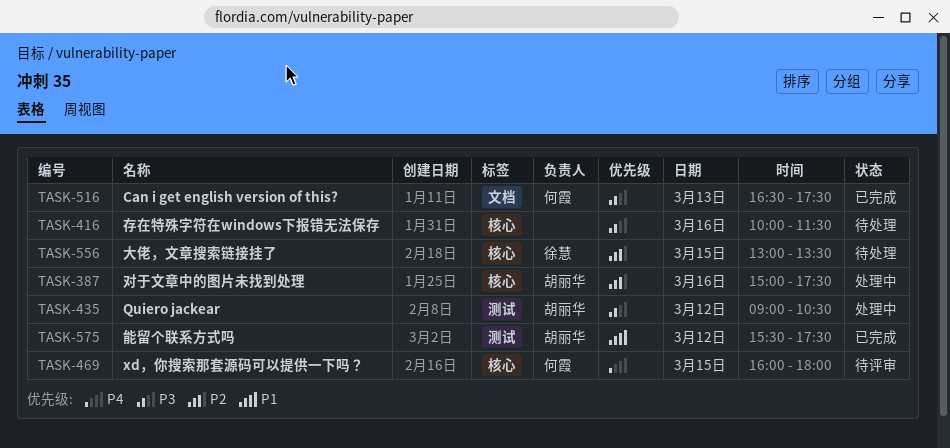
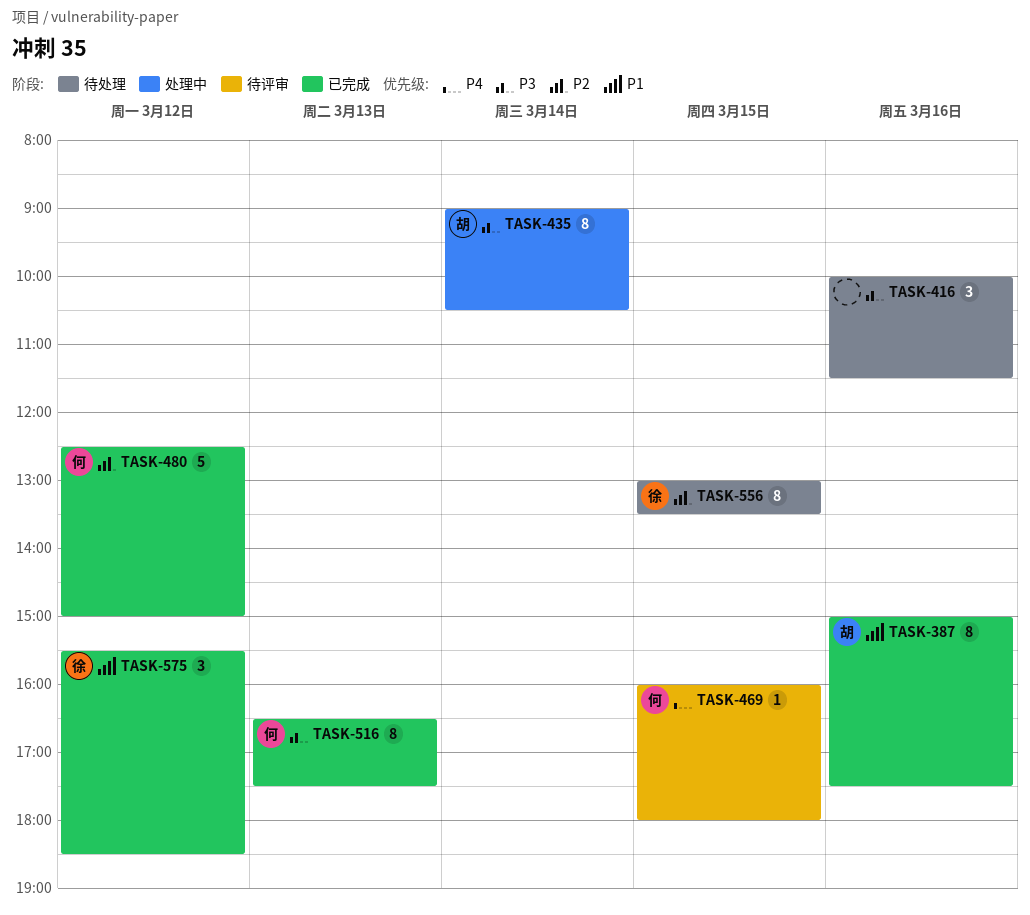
TASK-387, status: 处理中 -> 已完成
TASK-387, priority: P2 -> P1
TASK-435, day: Mar 12 -> Mar 14
TASK-480: none -> present
TASK-575, owner: 胡丽华 -> 徐慧
TASK-575, ends: 17:30 -> 18:30

